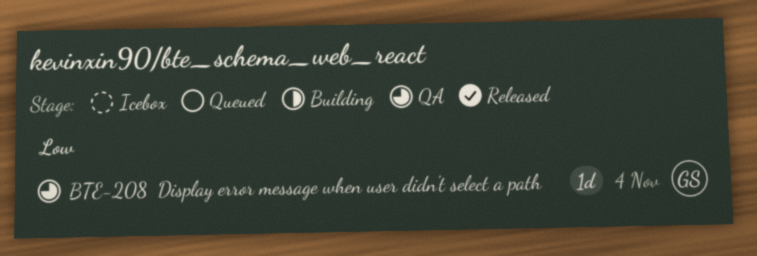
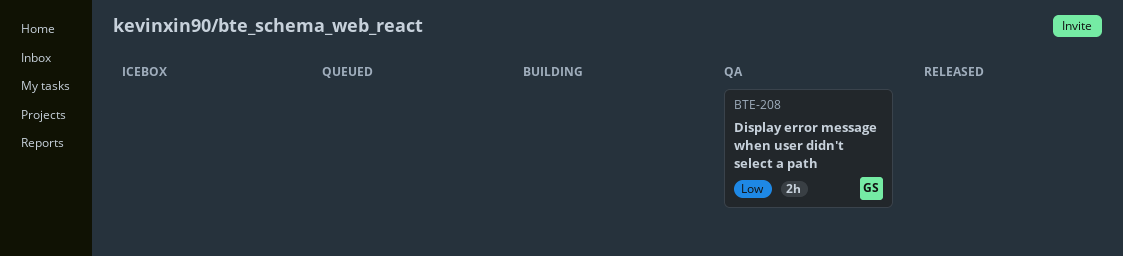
BTE-208, estimate: 1d -> 2h

